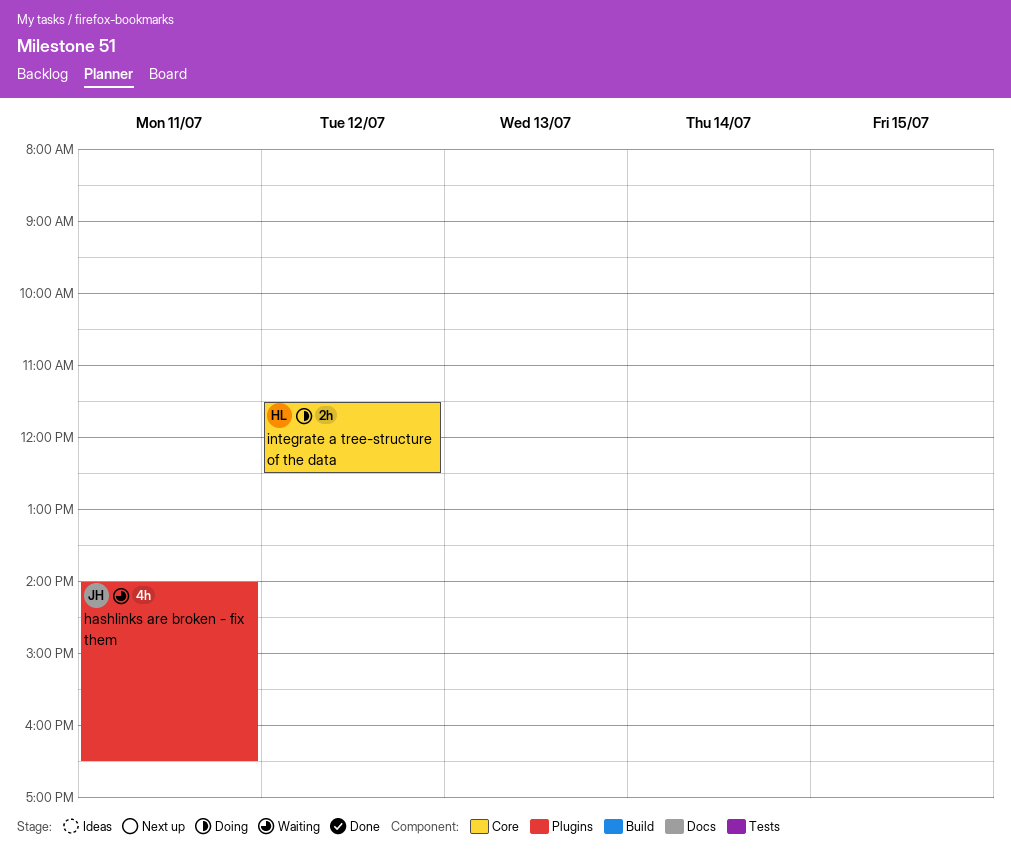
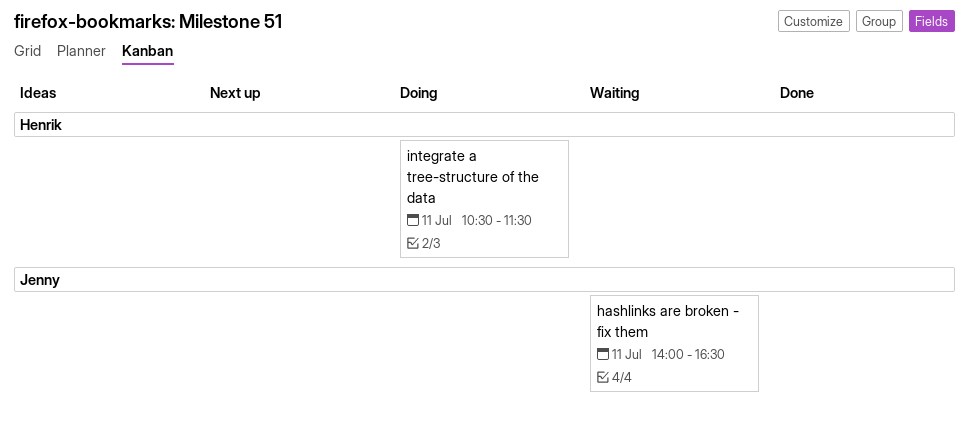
integrate a tree-structure of the data, day: Jul 12 -> Jul 11
integrate a tree-structure of the data, begins: 11:30 -> 10:30
integrate a tree-structure of the data, ends: 12:30 -> 11:30

